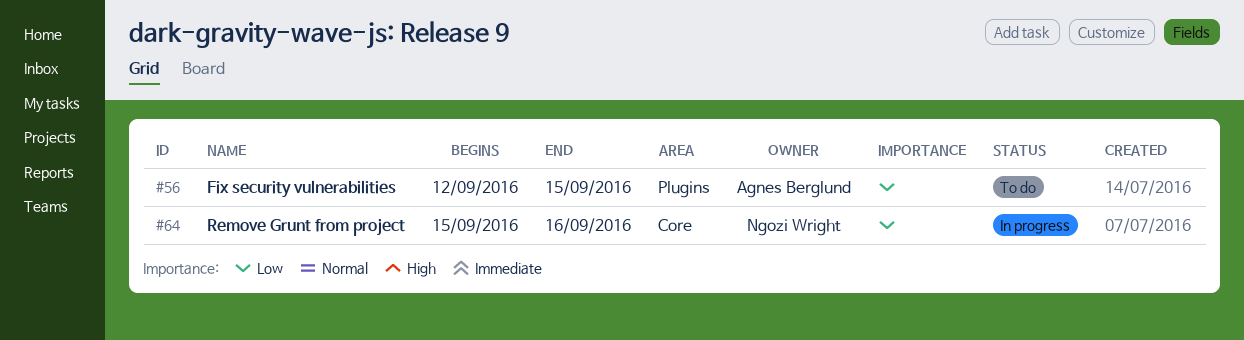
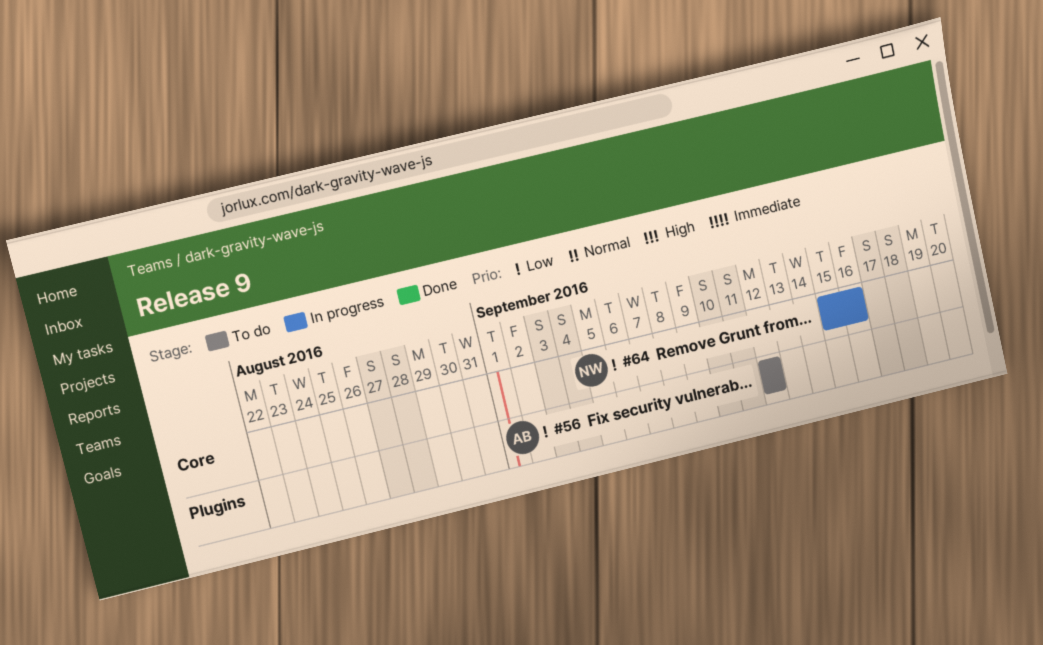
#56, due: Sep 15 -> Sep 12

